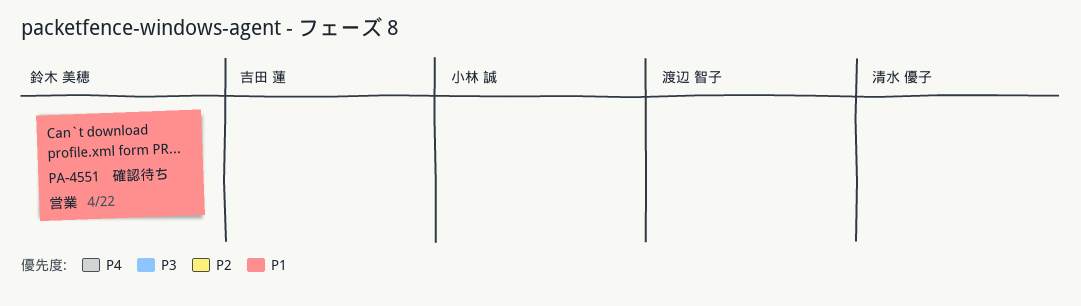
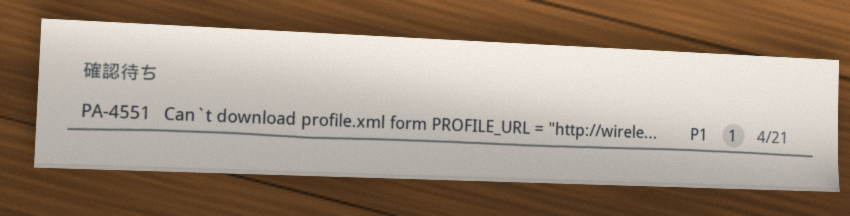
PA-4551, due: Apr 22 -> Apr 21

